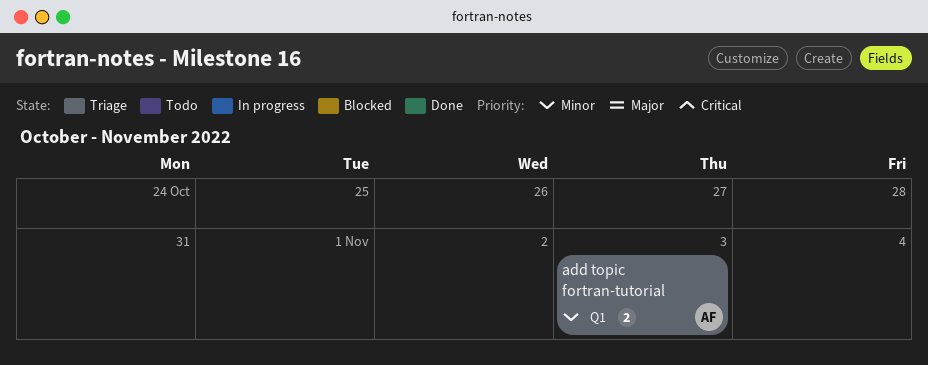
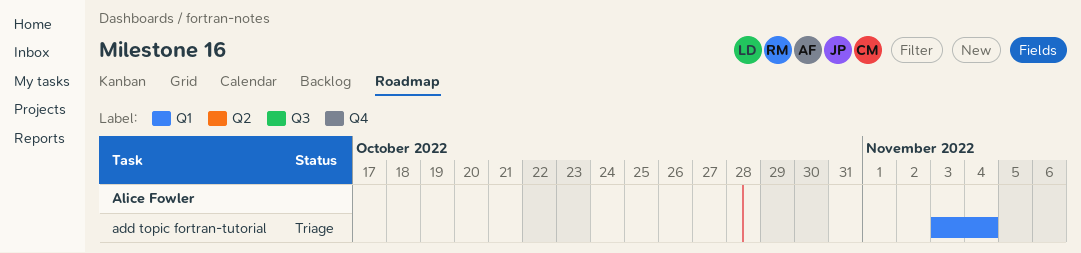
add topic fortran-tutorial, due: Nov 3 -> Nov 4

